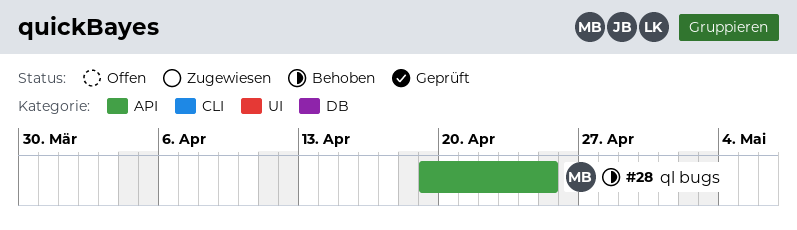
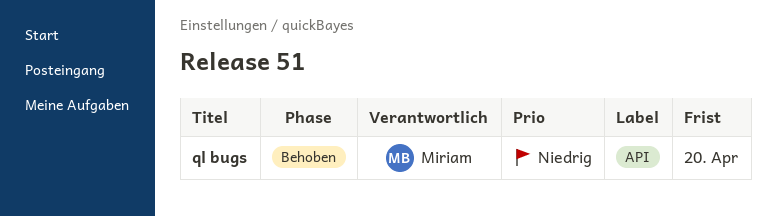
ql bugs, due: Apr 25 -> Apr 20

